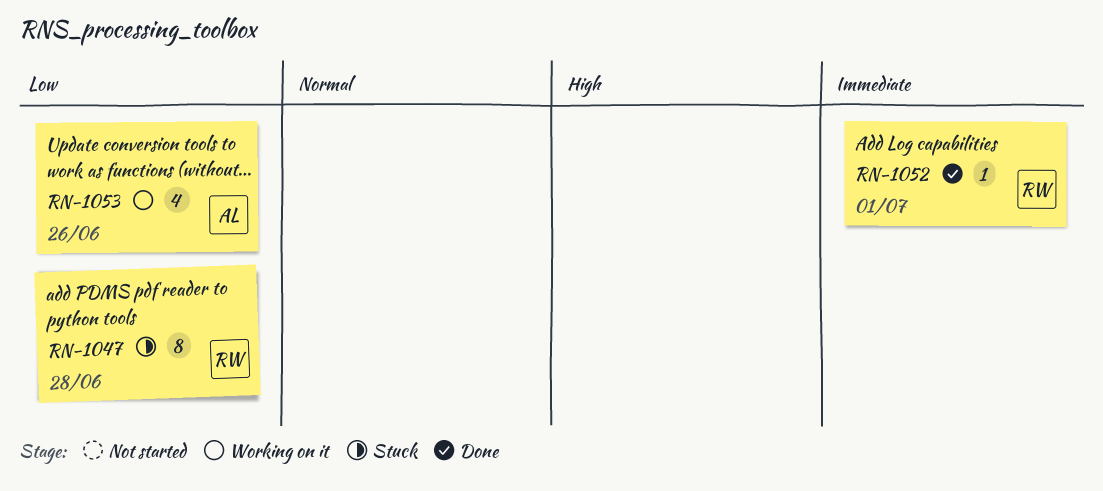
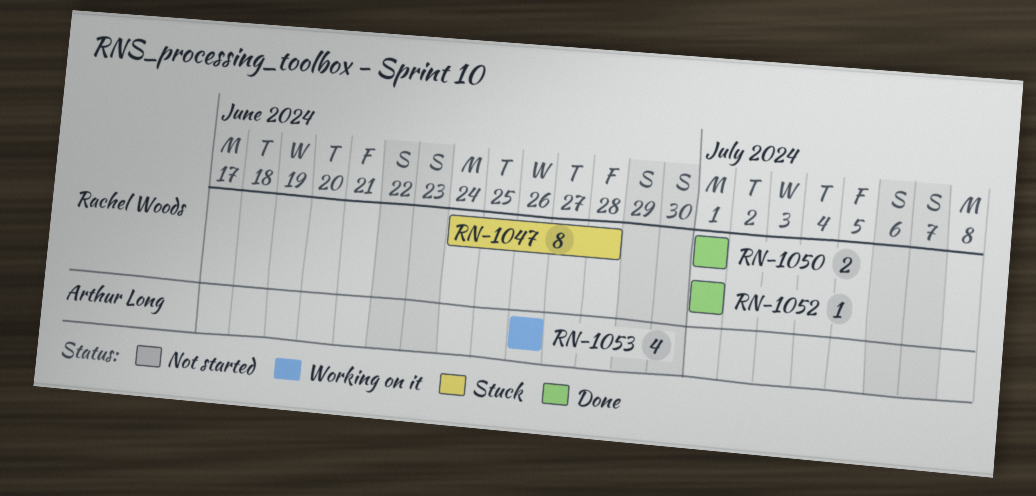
RN-1050: none -> present

